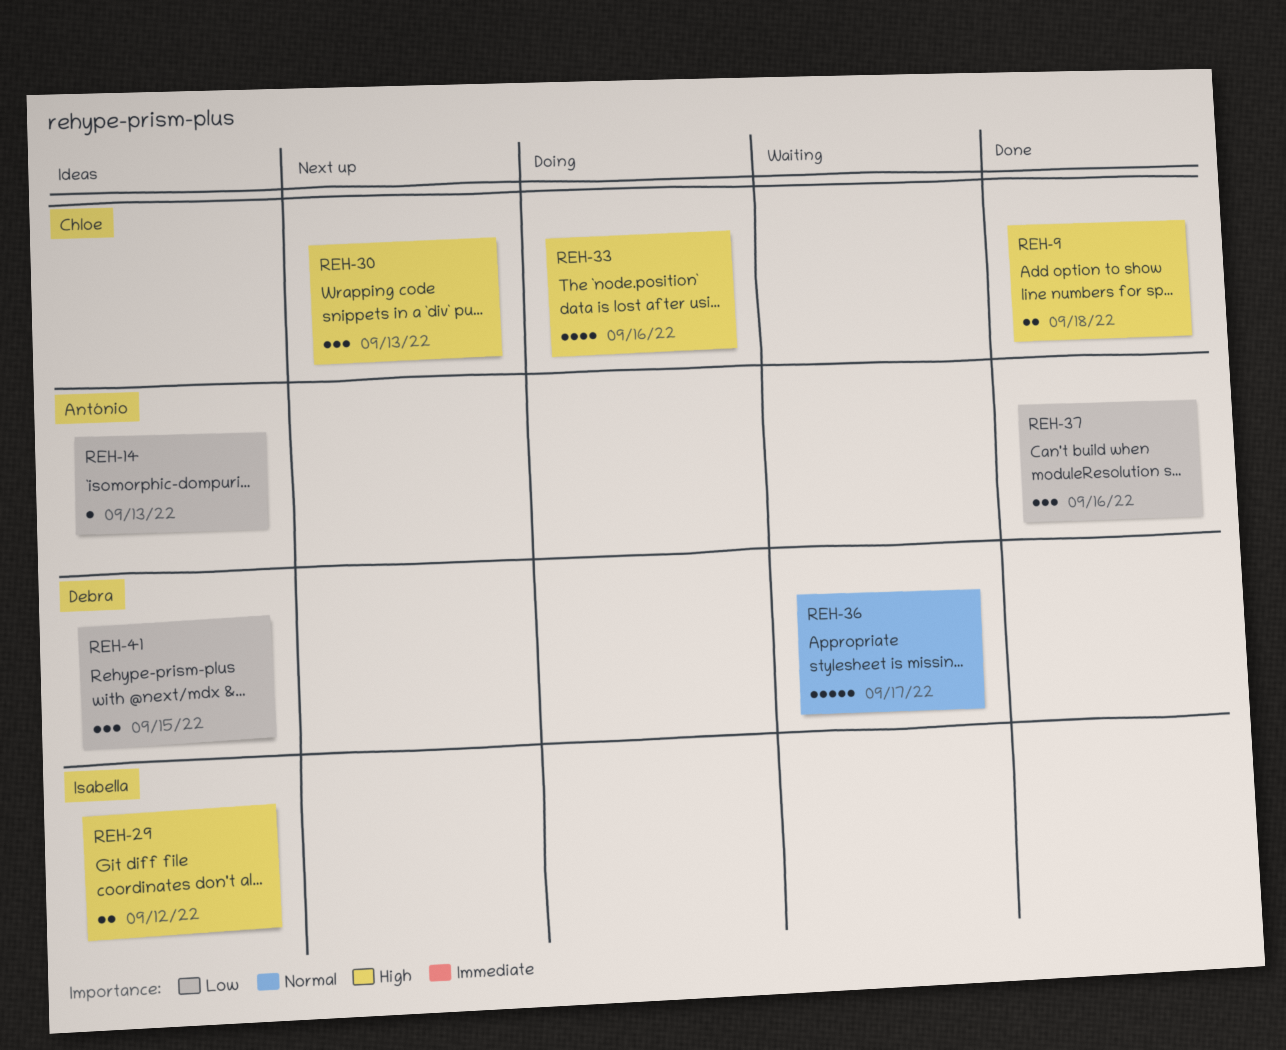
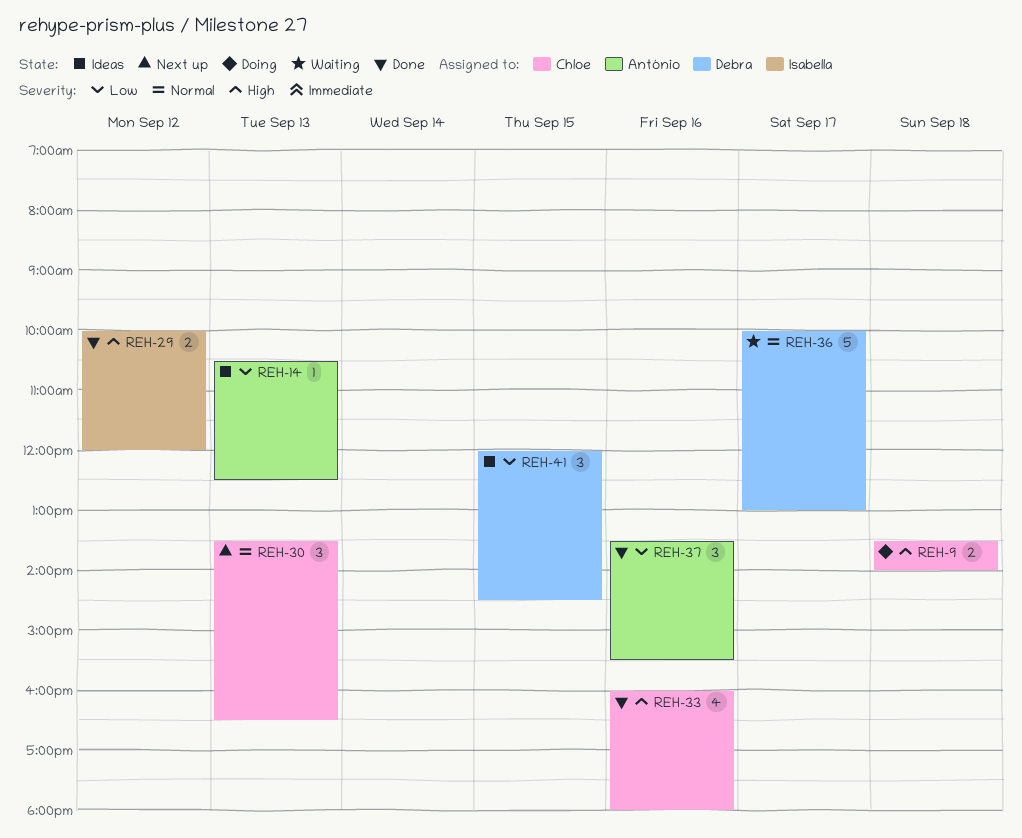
REH-9, status: Done -> Doing
REH-29, status: Ideas -> Done
REH-30, priority: High -> Normal
REH-33, status: Doing -> Done

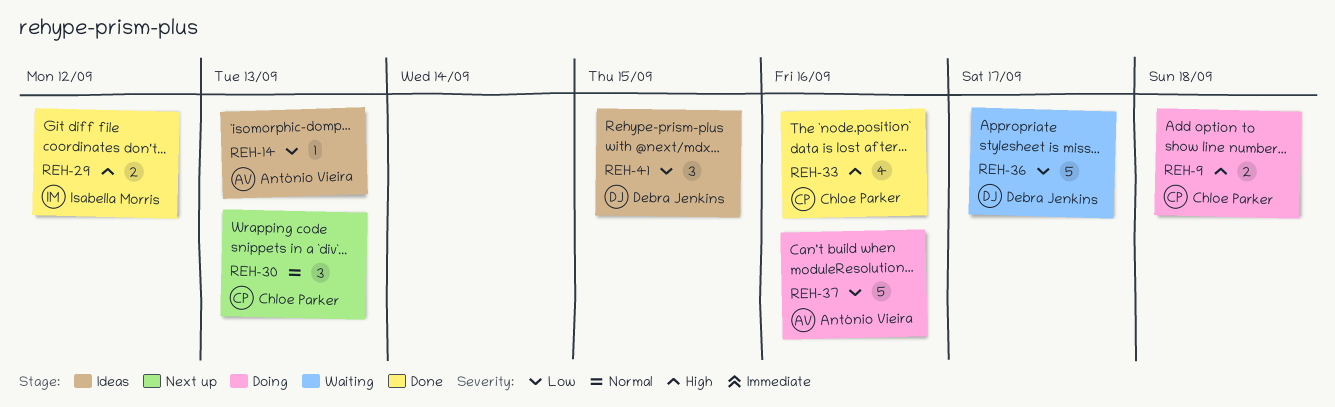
REH-36, priority: Normal -> Low
REH-37, status: Done -> Doing
REH-37, estimate: 3 -> 5

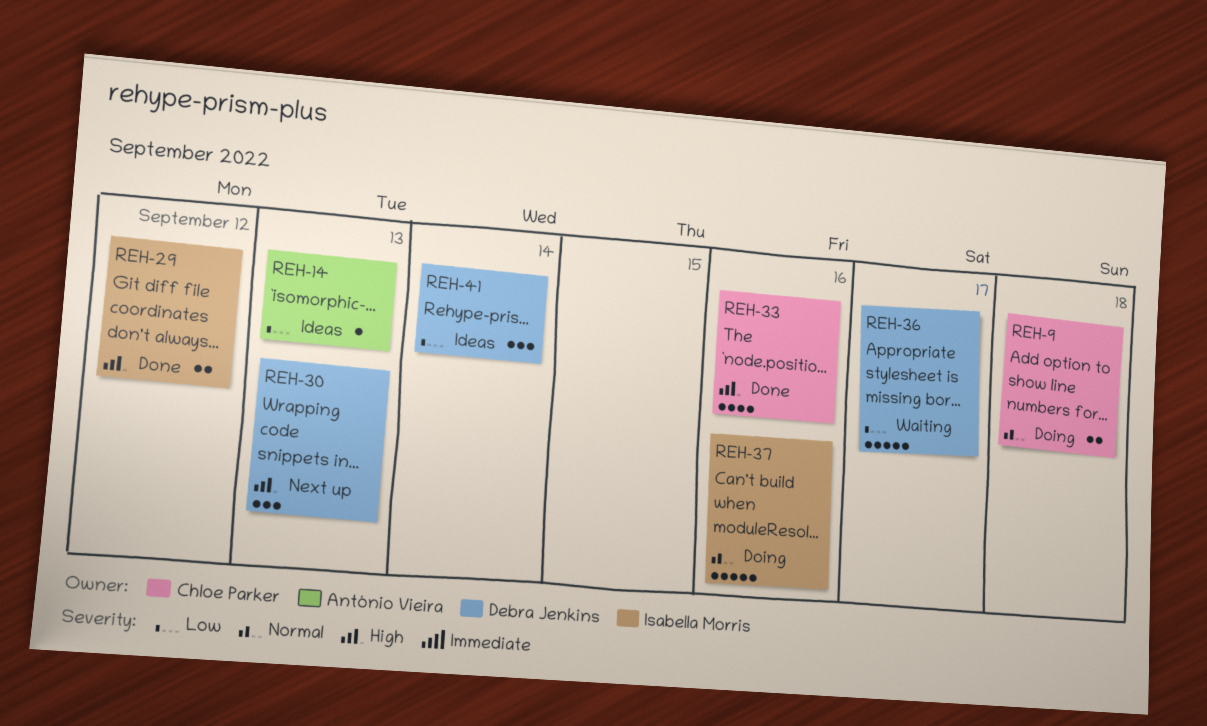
REH-9, priority: High -> Normal
REH-30, owner: Chloe Parker -> Debra Jenkins
REH-30, priority: Normal -> High
REH-37, owner: António Vieira -> Isabella Morris
REH-37, priority: Low -> Normal
REH-41, day: Sep 15 -> Sep 14

